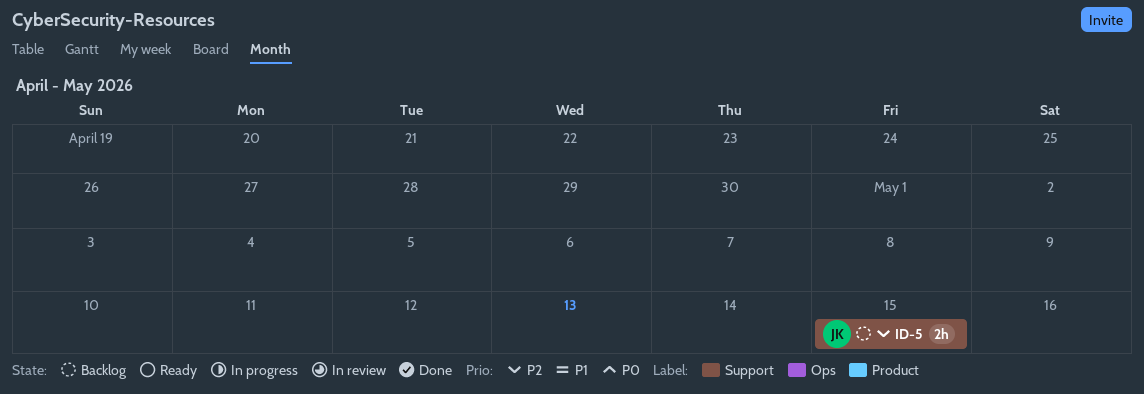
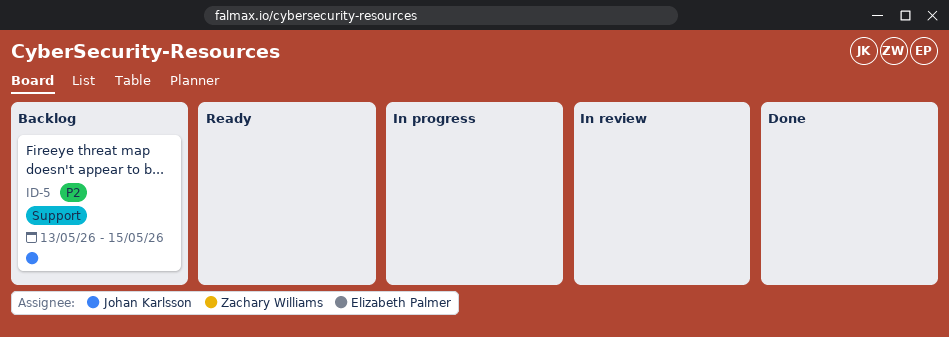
ID-5, start: May 15 -> May 13

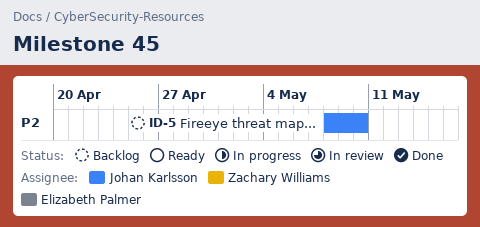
ID-5, start: May 13 -> May 8
ID-5, due: May 15 -> May 10

